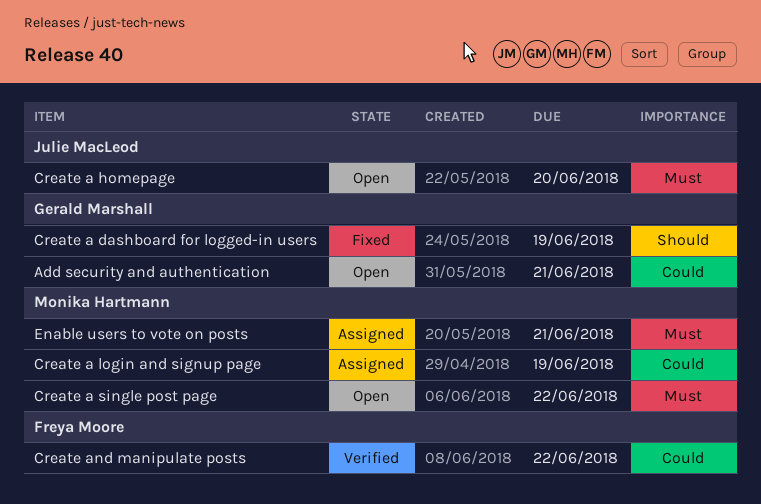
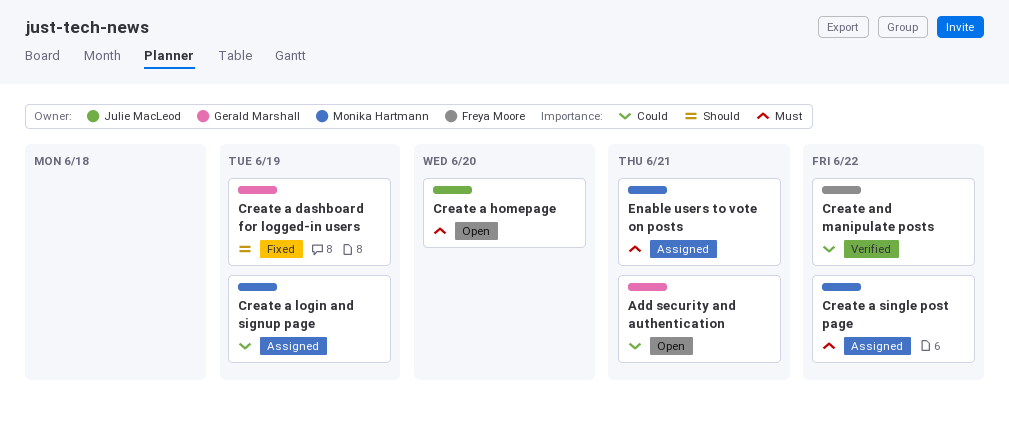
Create a single post page, status: Open -> Assigned

